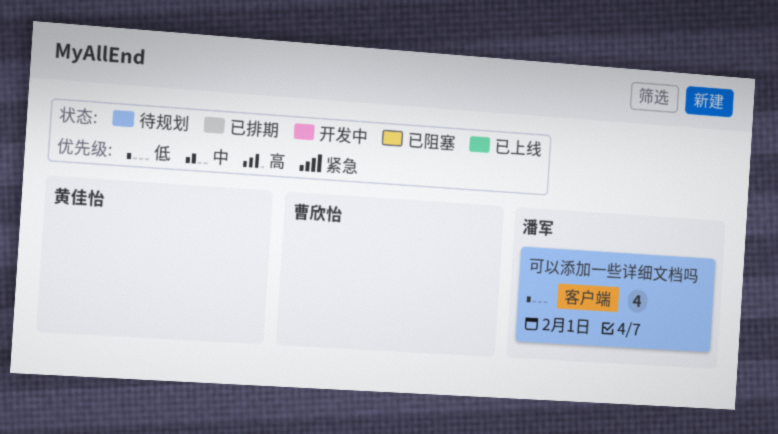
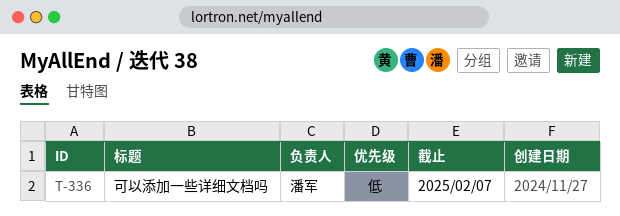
可以添加一些详细文档吗, due: Feb 1 -> Feb 7

